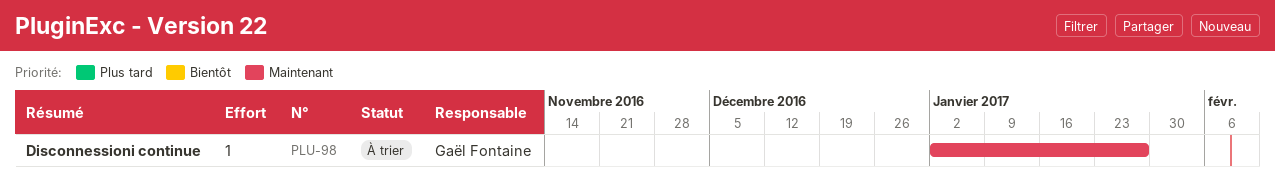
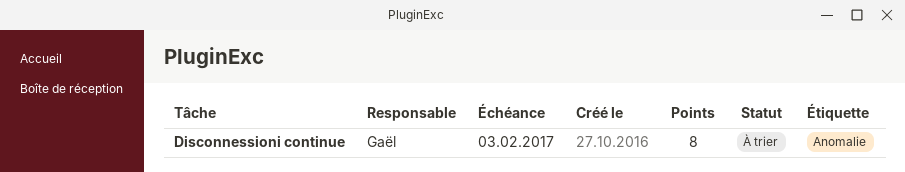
Disconnessioni continue, estimate: 1 -> 8
Disconnessioni continue, due: Jan 27 -> Feb 3

